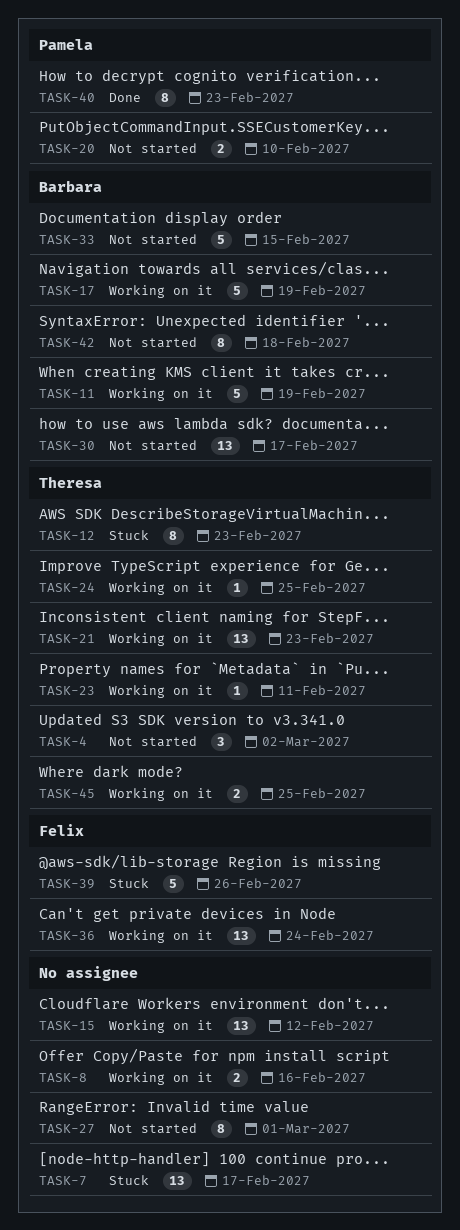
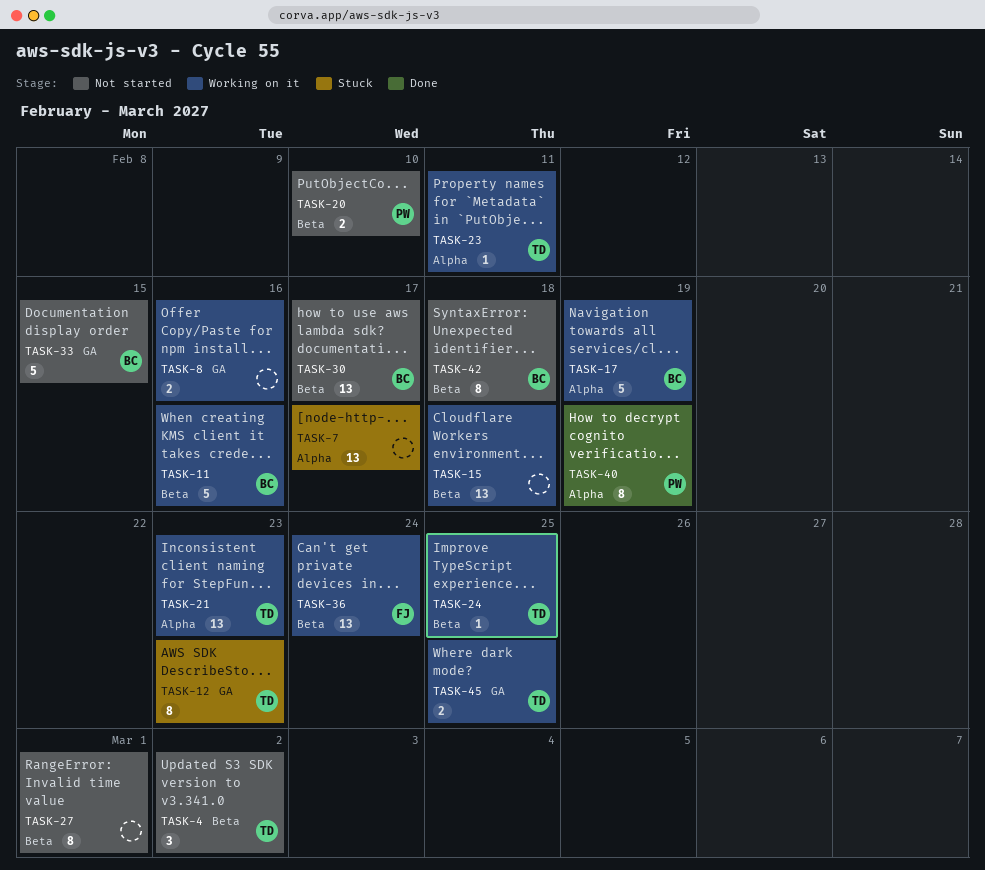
TASK-11, due: Feb 19 -> Feb 16
TASK-15, due: Feb 12 -> Feb 18
TASK-39: present -> none
TASK-40, due: Feb 23 -> Feb 19

